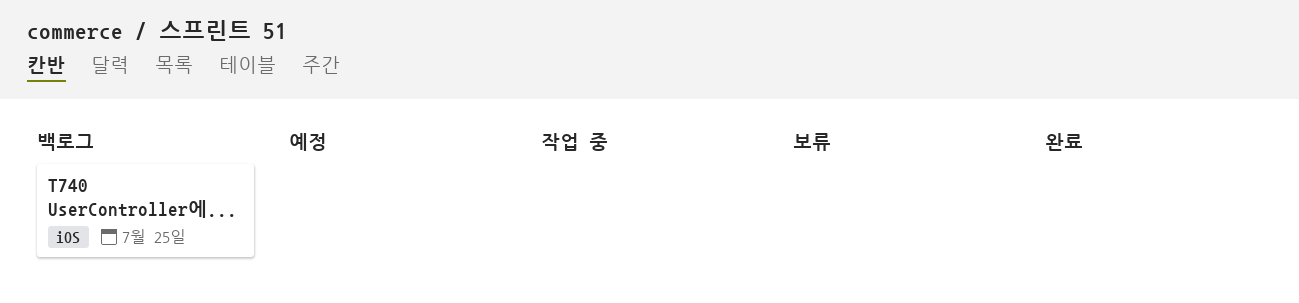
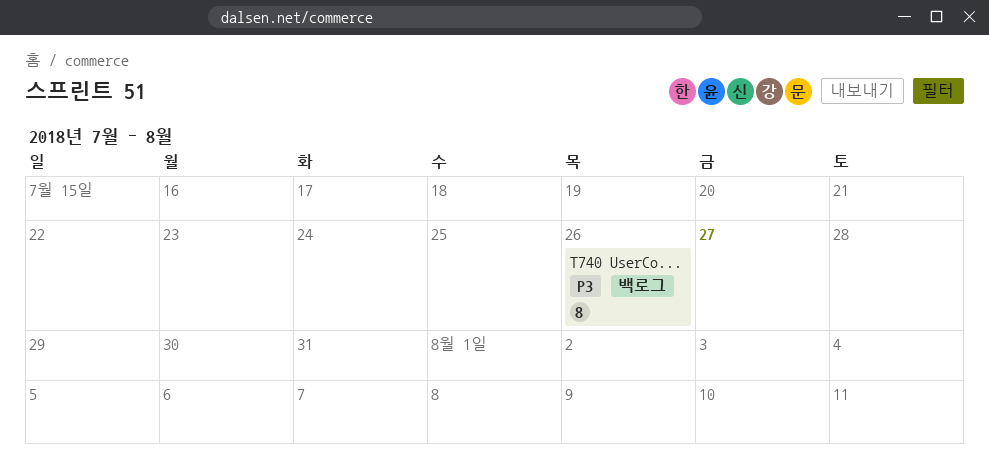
T740, due: Jul 25 -> Jul 26

